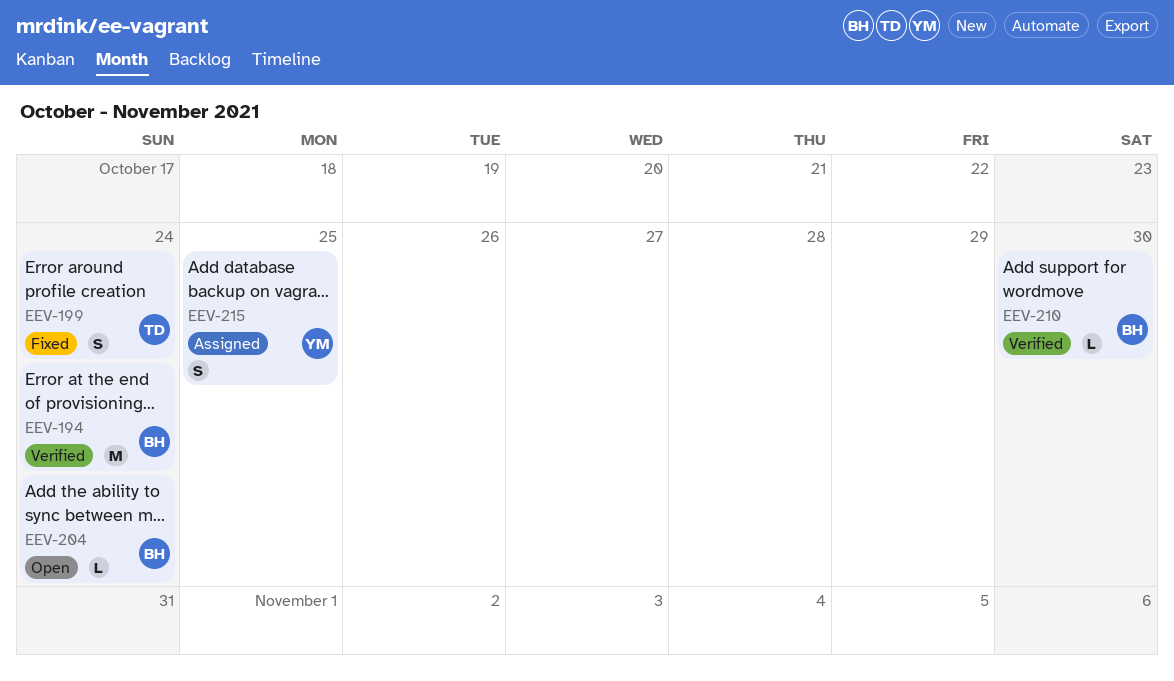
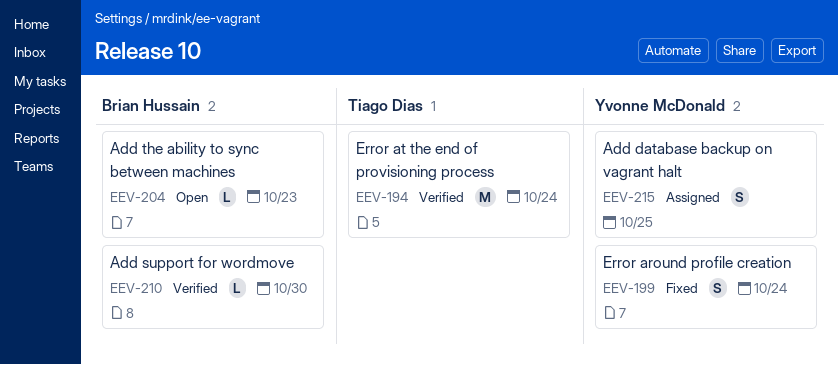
EEV-194, owner: Brian Hussain -> Tiago Dias
EEV-199, owner: Tiago Dias -> Yvonne McDonald
EEV-204, due: Oct 24 -> Oct 23

